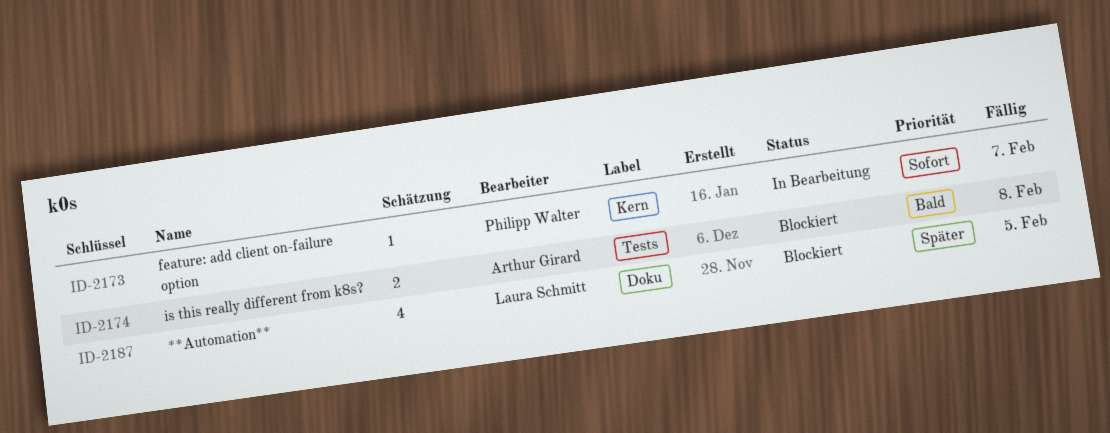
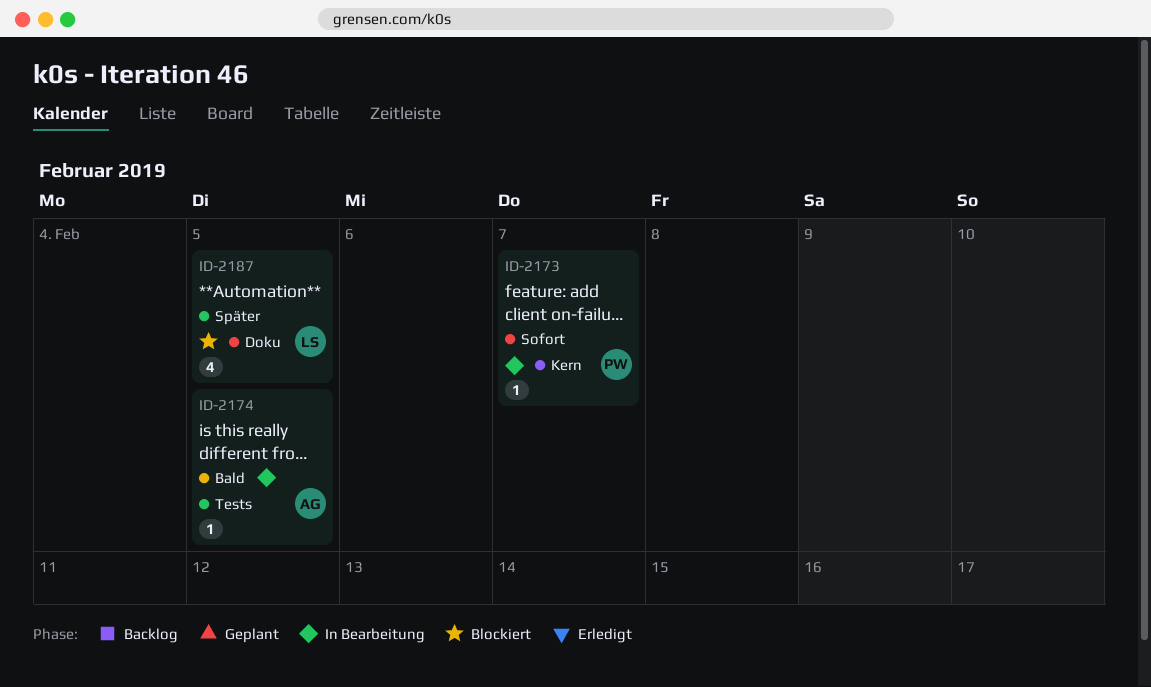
ID-2174, status: Blockiert -> In Bearbeitung
ID-2174, estimate: 2 -> 1
ID-2174, due: Feb 8 -> Feb 5

